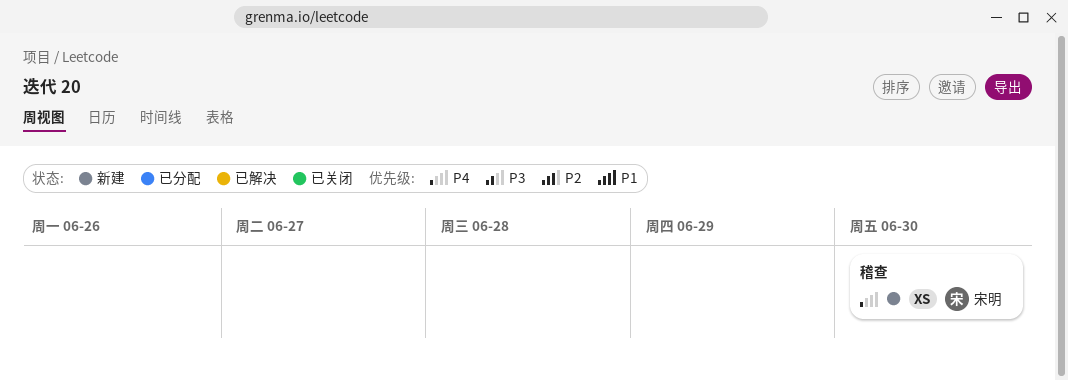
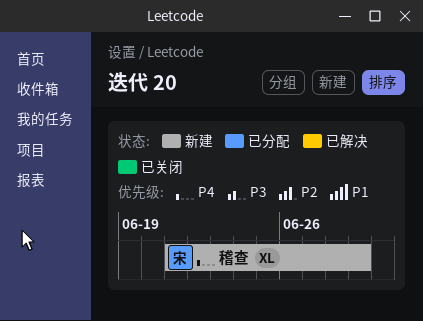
稽查, estimate: XS -> XL
稽查, due: Jun 30 -> Jun 29

